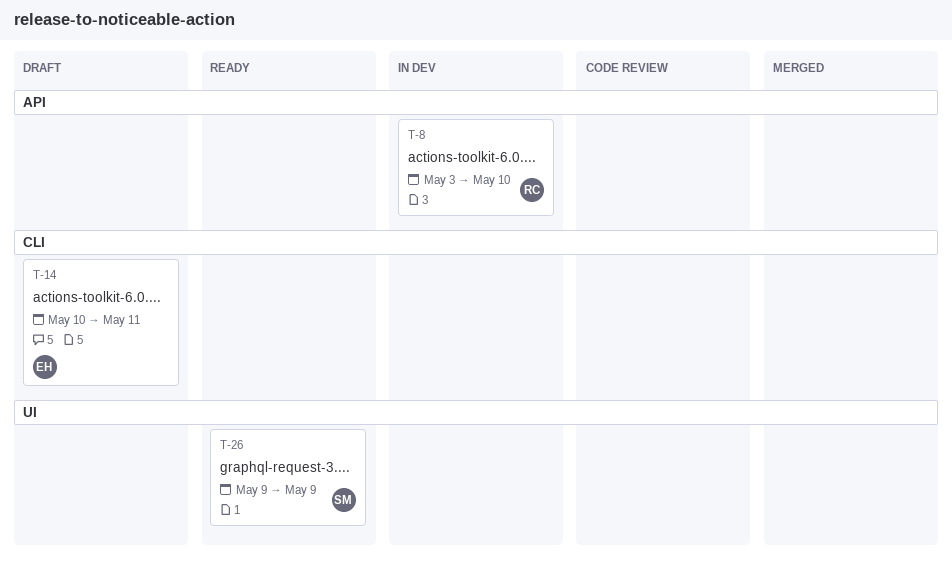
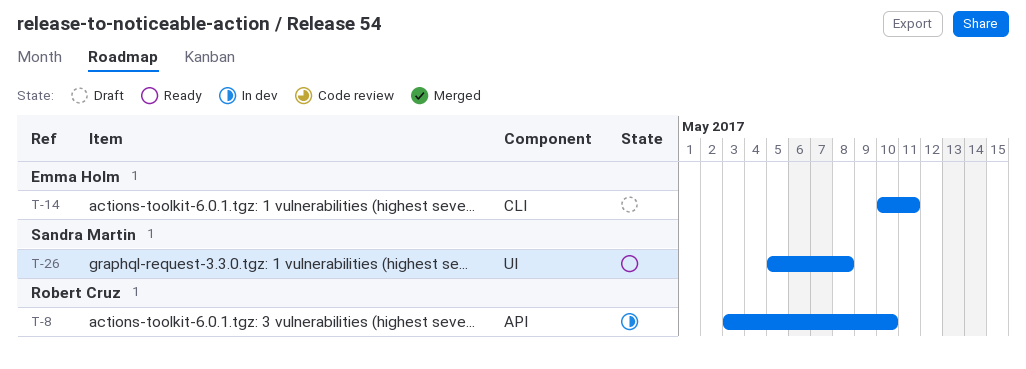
T-26, start: May 9 -> May 5
T-26, due: May 9 -> May 8

